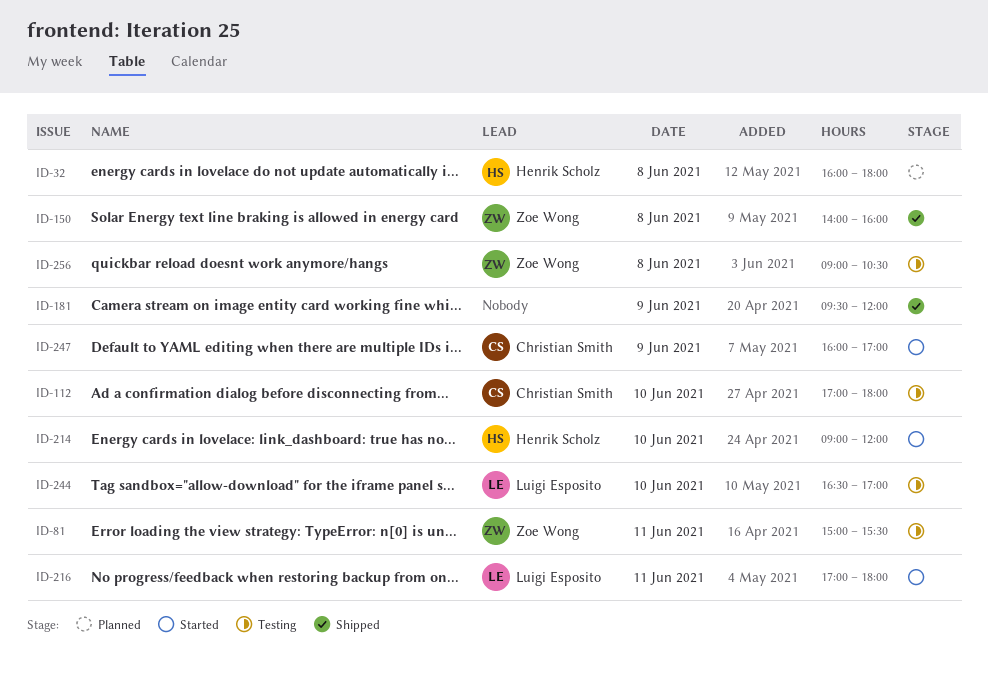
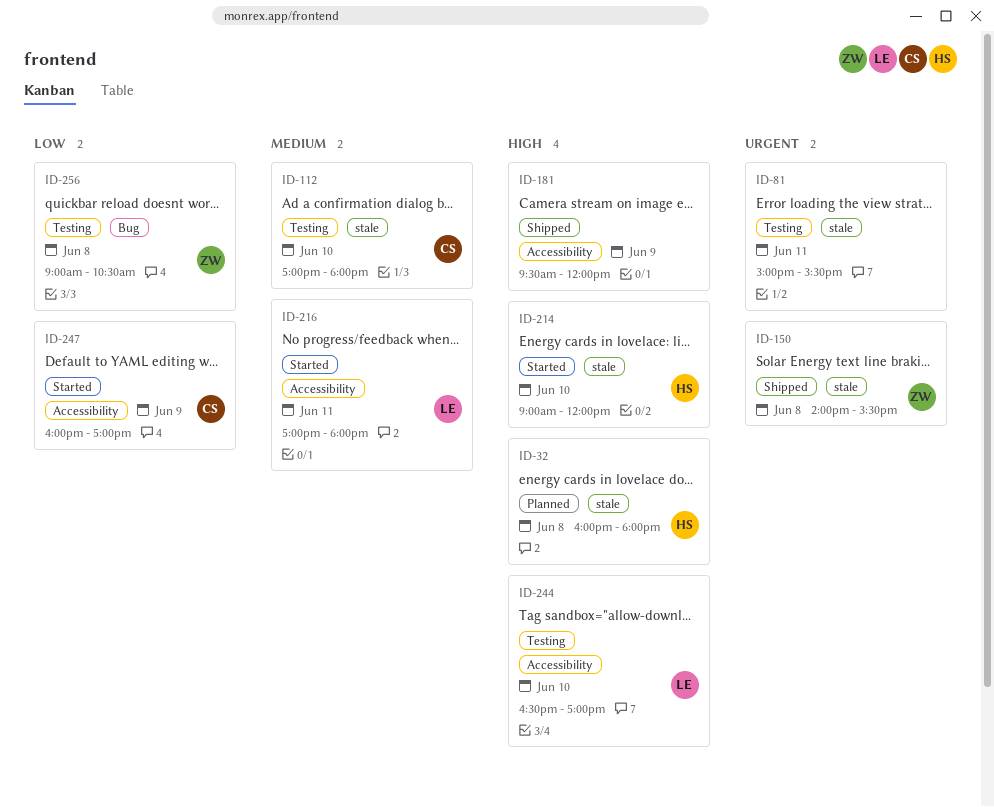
ID-81, owner: Zoe Wong -> none
ID-150, ends: 16:00 -> 15:30

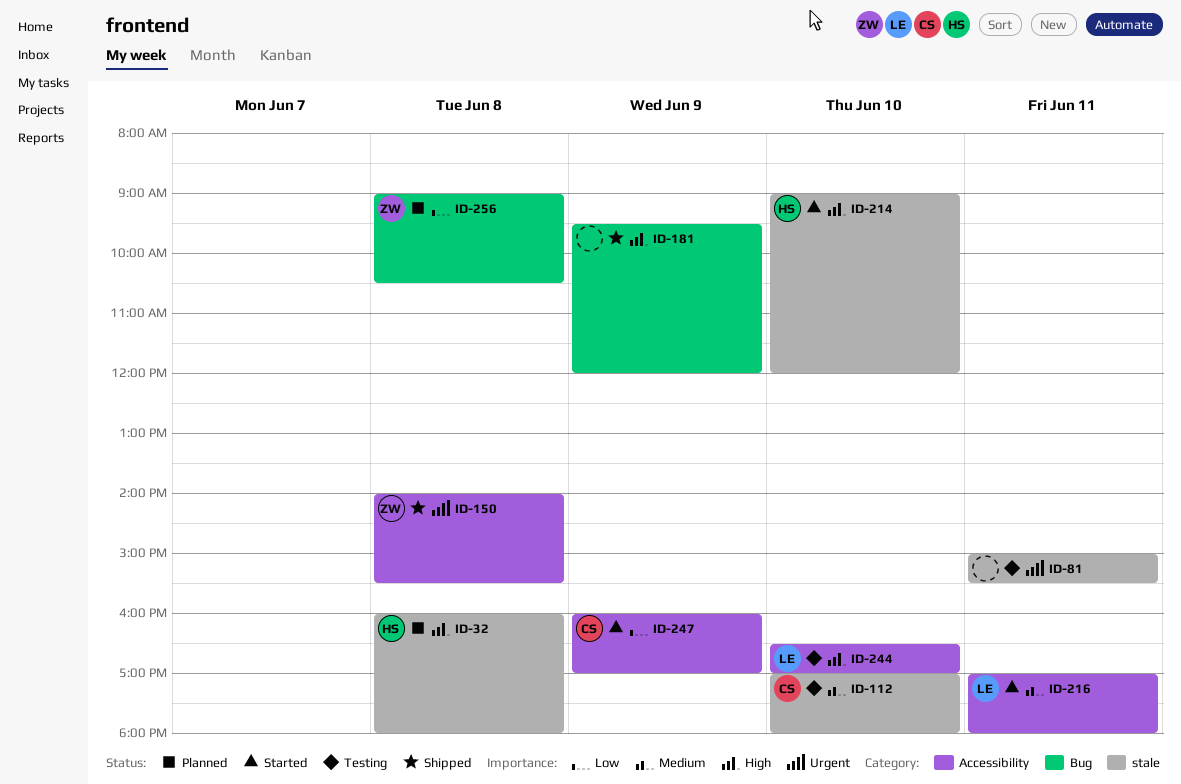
ID-150, label: stale -> Accessibility
ID-181, label: Accessibility -> Bug
ID-256, status: Testing -> Planned

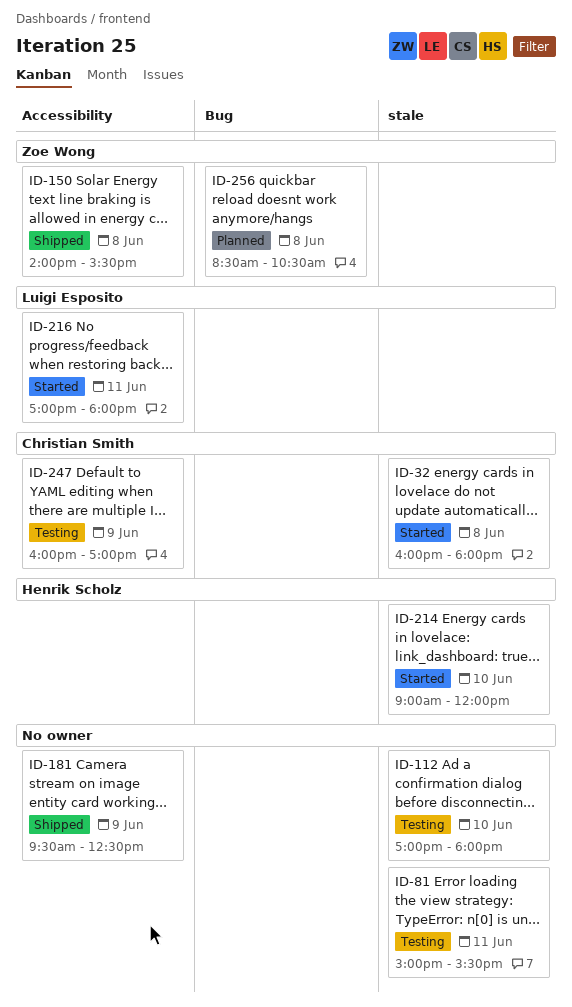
ID-32, status: Planned -> Started
ID-32, owner: Henrik Scholz -> Christian Smith
ID-112, owner: Christian Smith -> none
ID-181, label: Bug -> Accessibility
ID-181, ends: 12:00 -> 12:30
ID-244: present -> none
ID-247, status: Started -> Testing
ID-256, begins: 09:00 -> 08:30

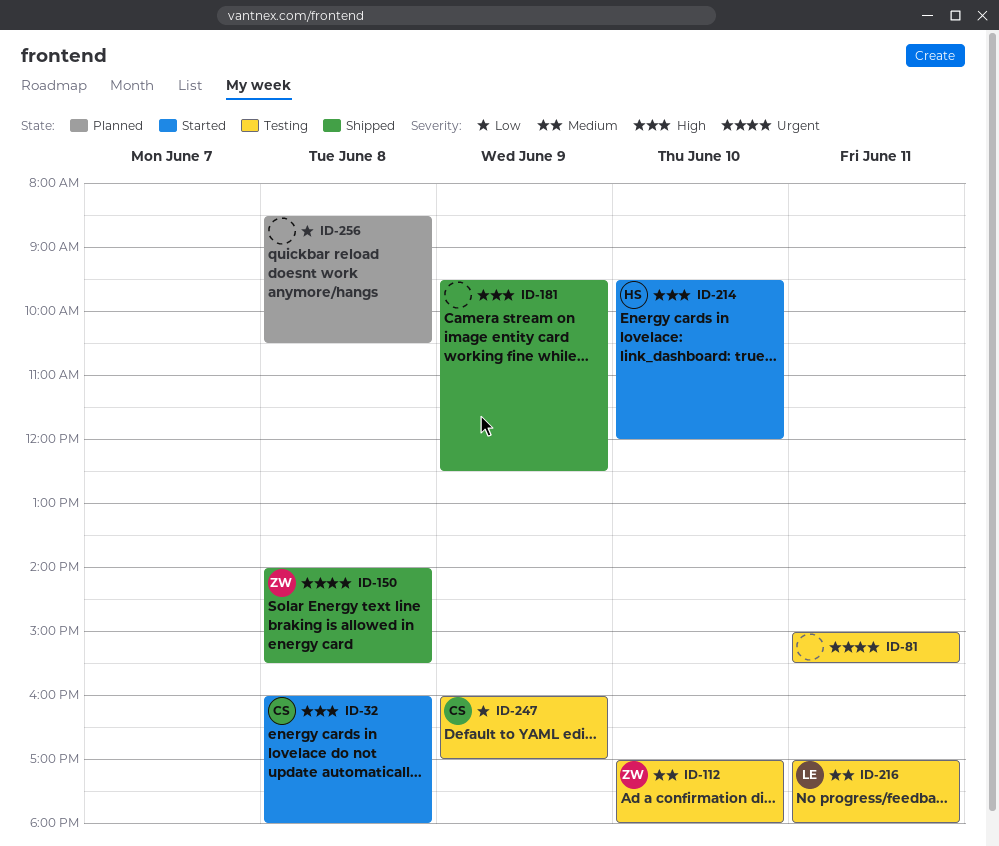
ID-112, owner: none -> Zoe Wong
ID-214, begins: 09:00 -> 09:30
ID-216, status: Started -> Testing
ID-256, owner: Zoe Wong -> none

